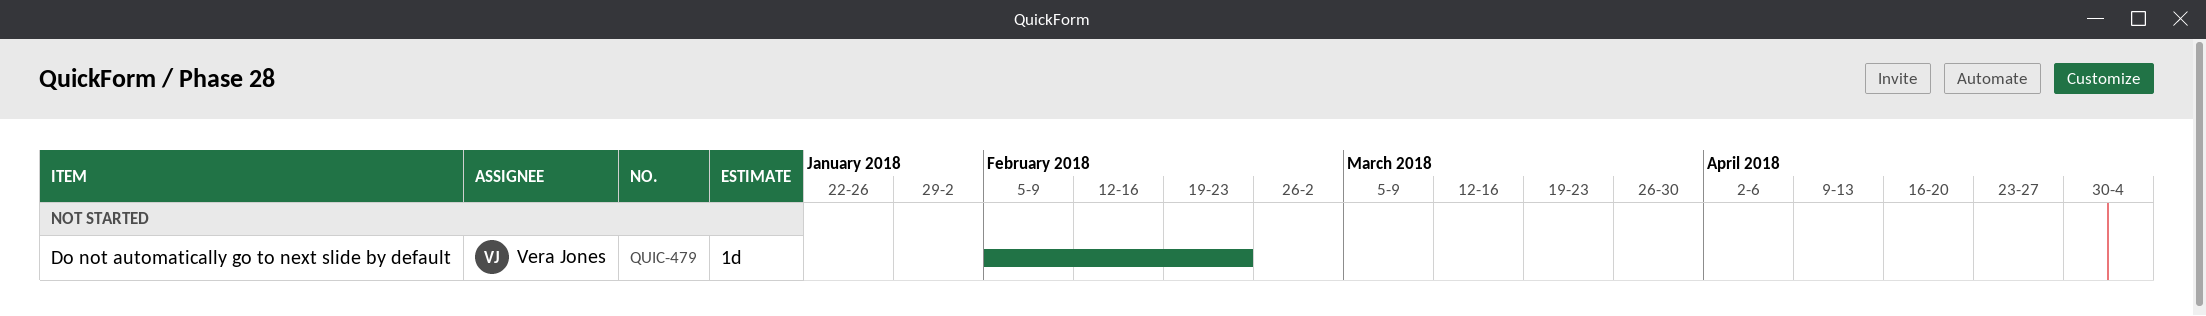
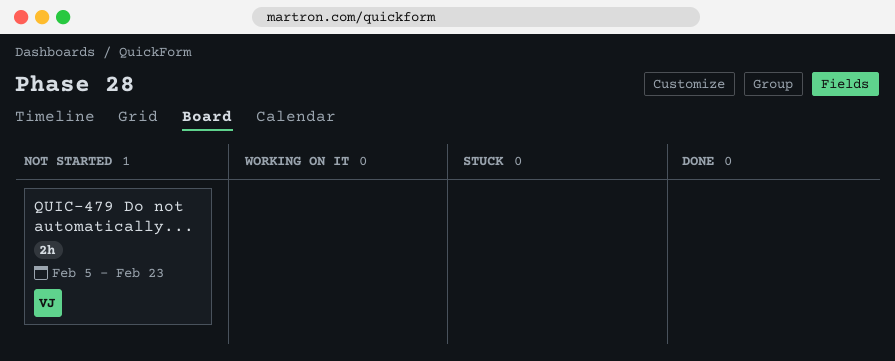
QUIC-479, estimate: 1d -> 2h

